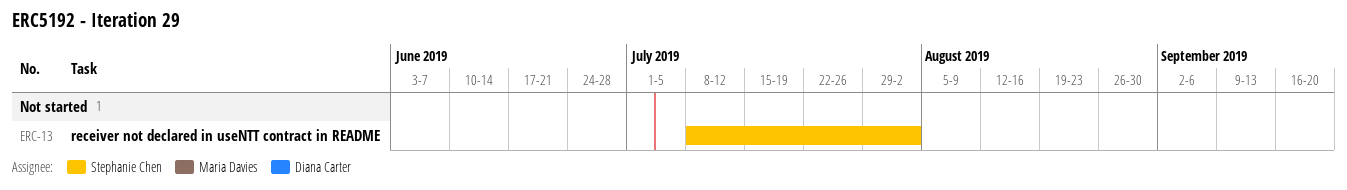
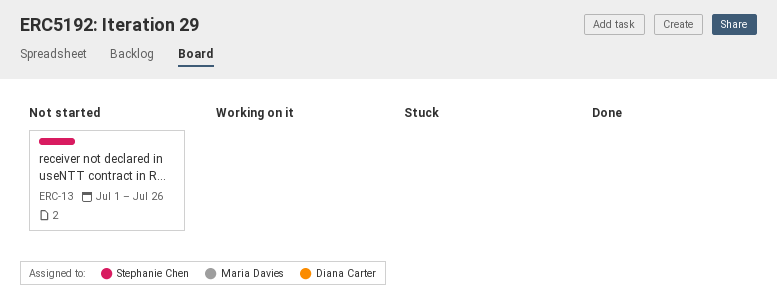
ERC-13, start: Jul 8 -> Jul 1
ERC-13, due: Aug 2 -> Jul 26

